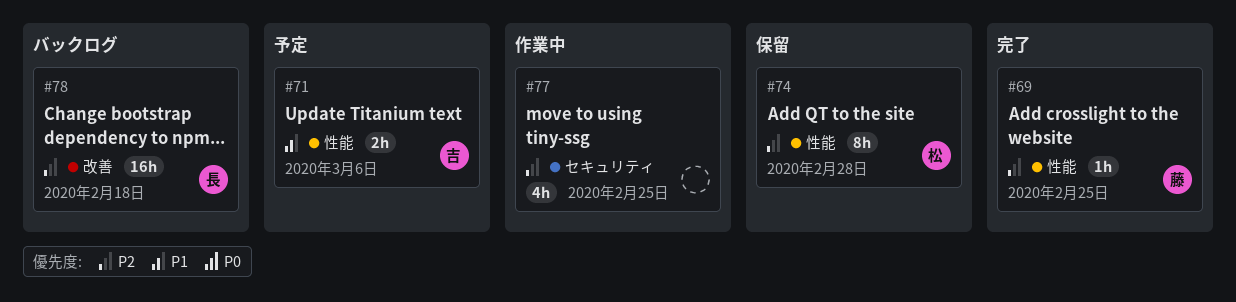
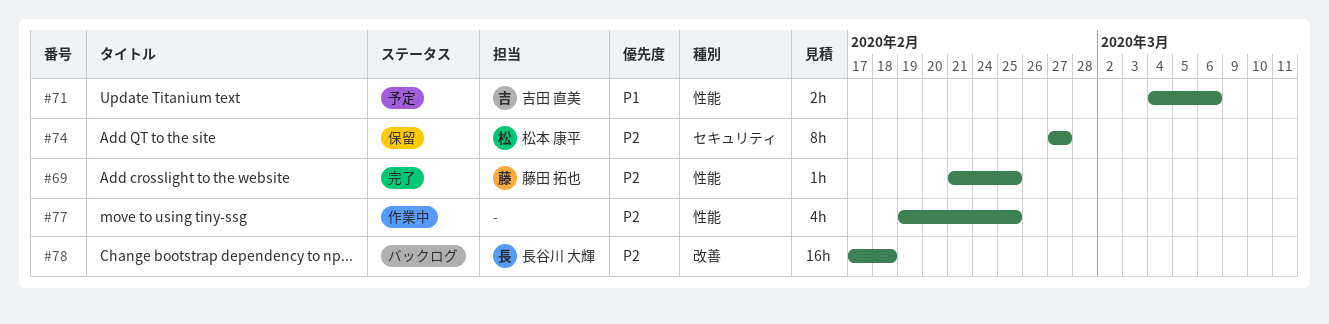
#74, label: 性能 -> セキュリティ
#74, due: Feb 28 -> Feb 27
#77, label: セキュリティ -> 性能

